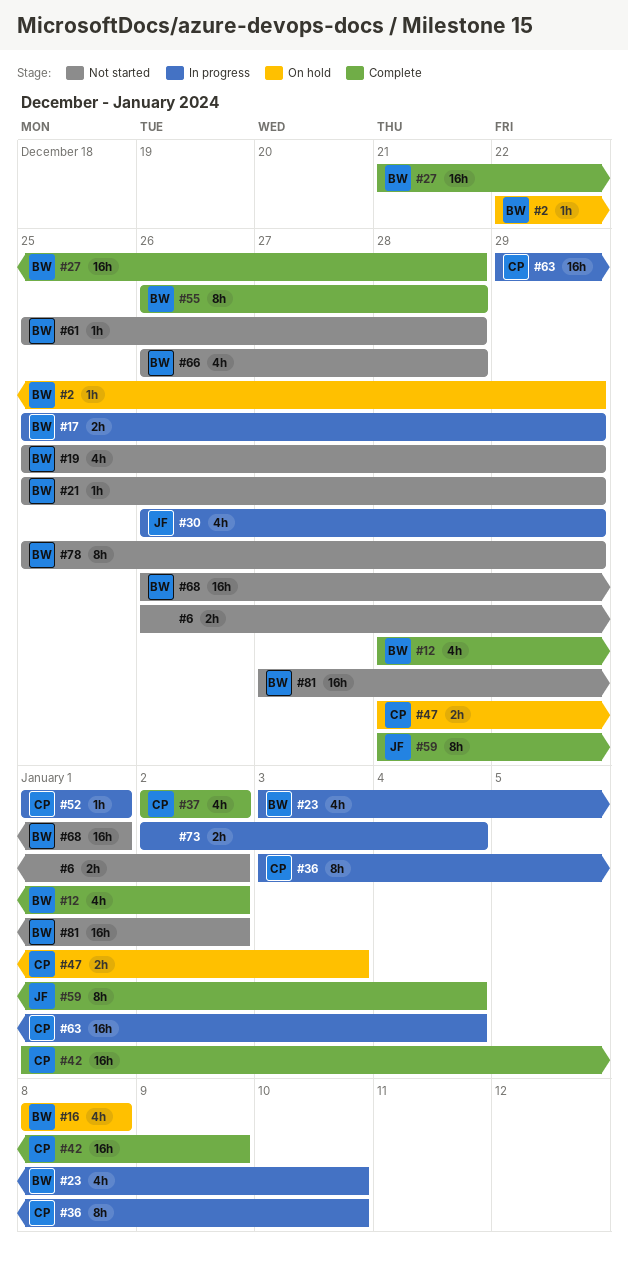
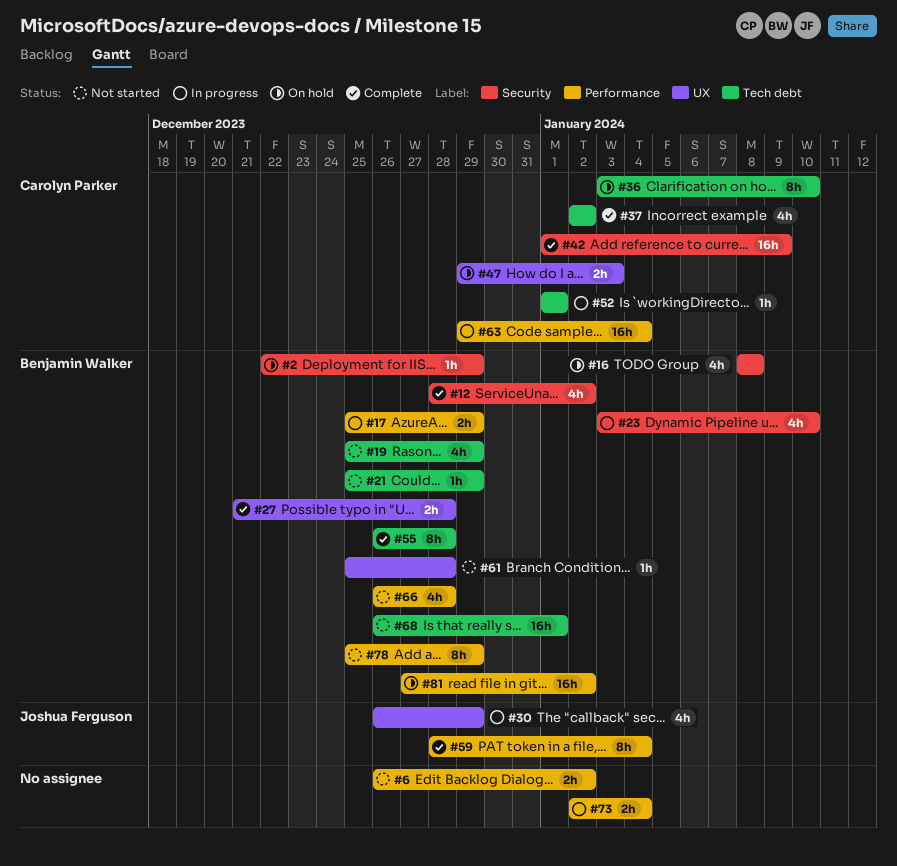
#27, estimate: 16h -> 2h
#36, status: In progress -> On hold
#47, start: Dec 28 -> Dec 29
#81, status: Not started -> On hold

